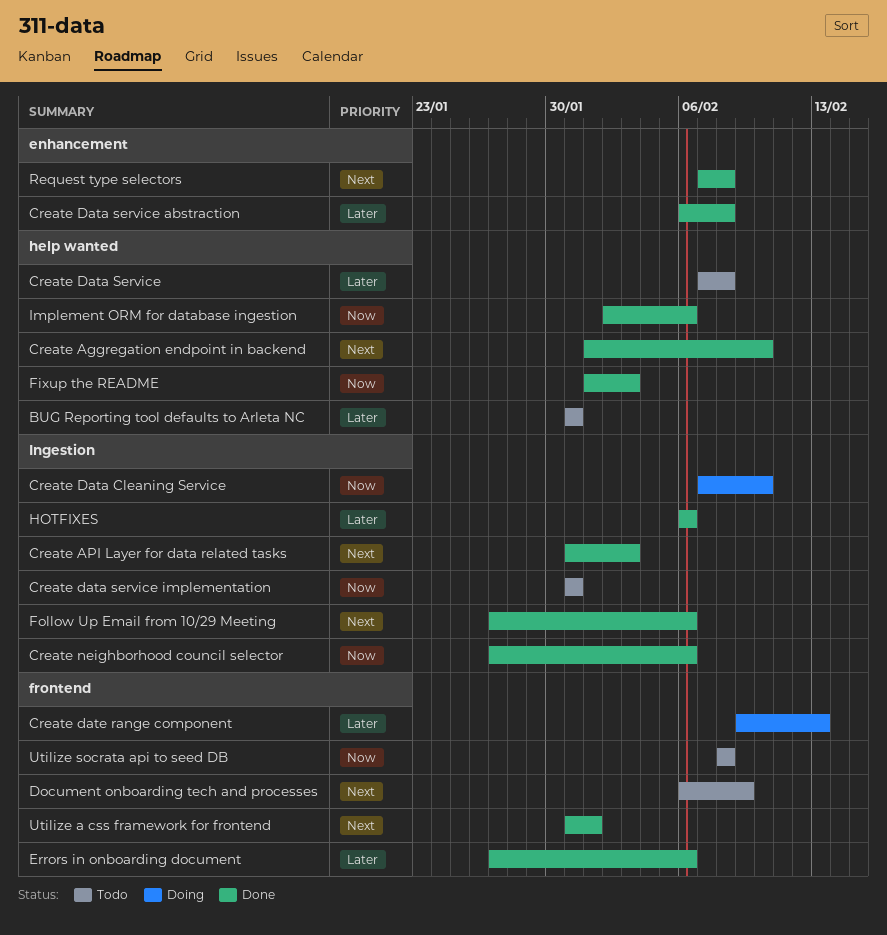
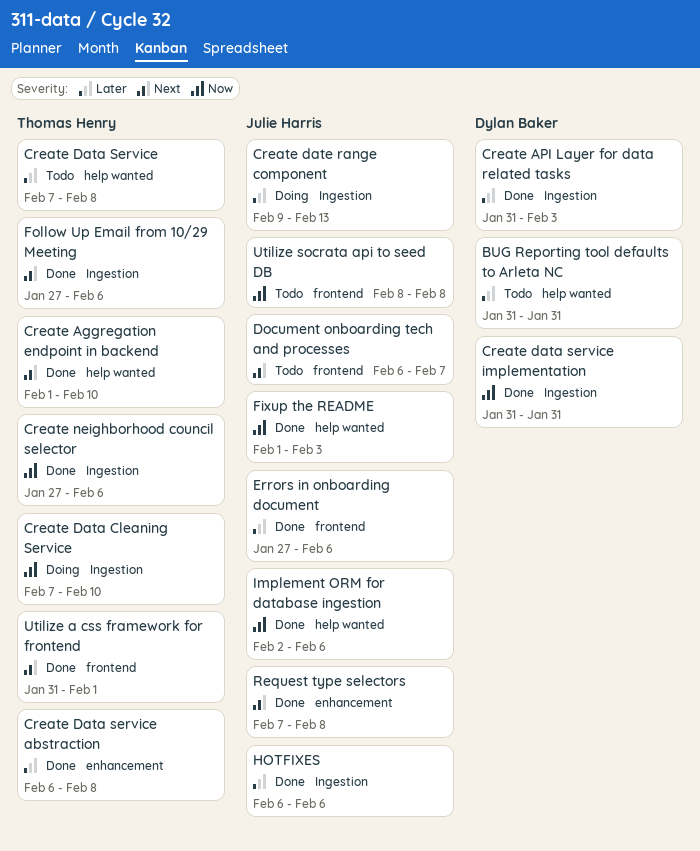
Create API Layer for data related tasks, priority: Next -> Later
Create data service implementation, status: Todo -> Done
Create date range component, label: frontend -> Ingestion
Document onboarding tech and processes, due: Feb 9 -> Feb 7

